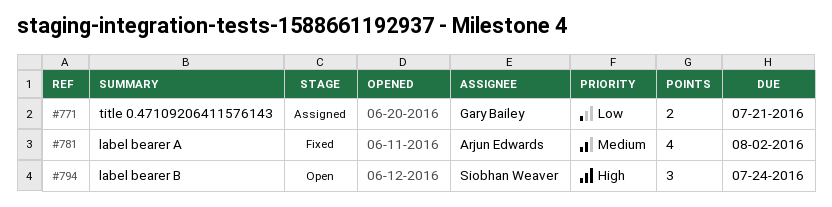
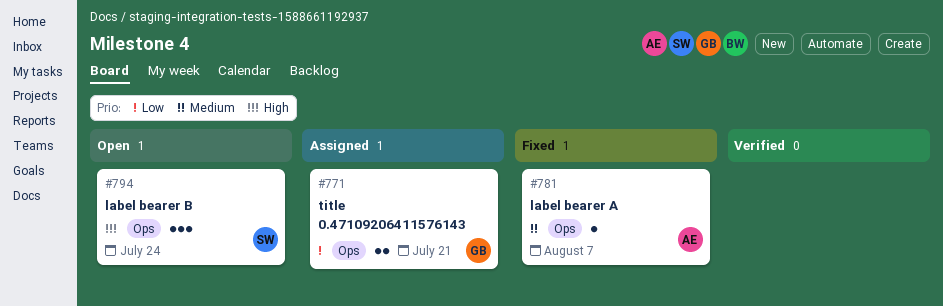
#781, estimate: 4 -> 1
#781, due: Aug 2 -> Aug 7

